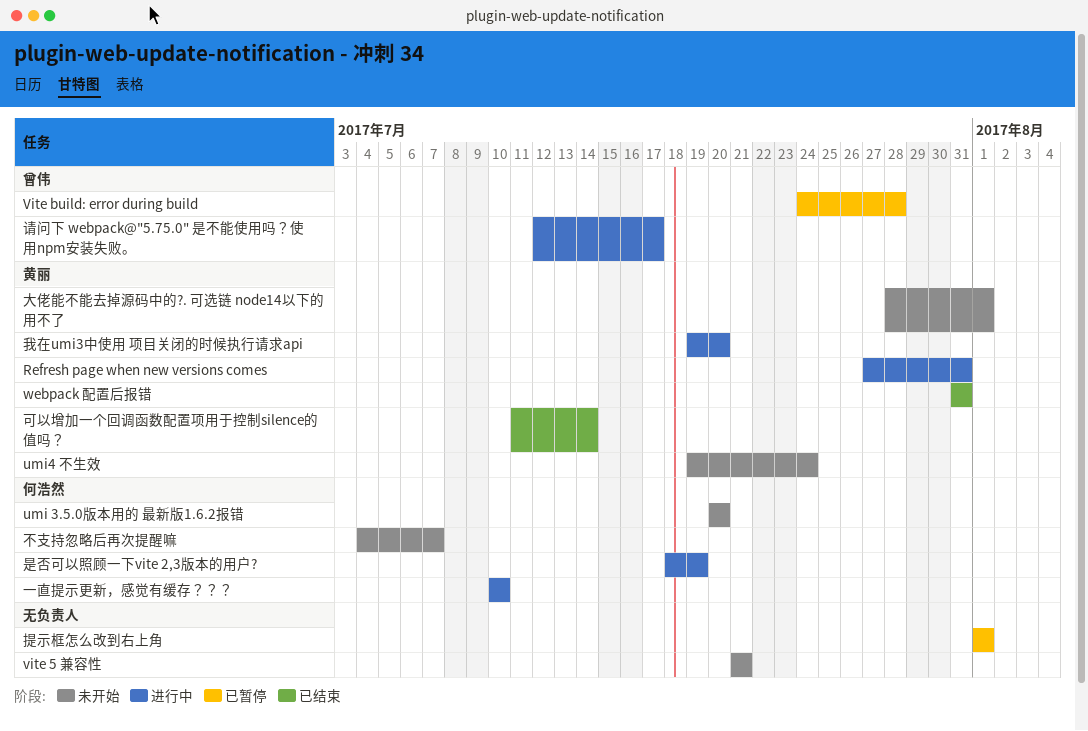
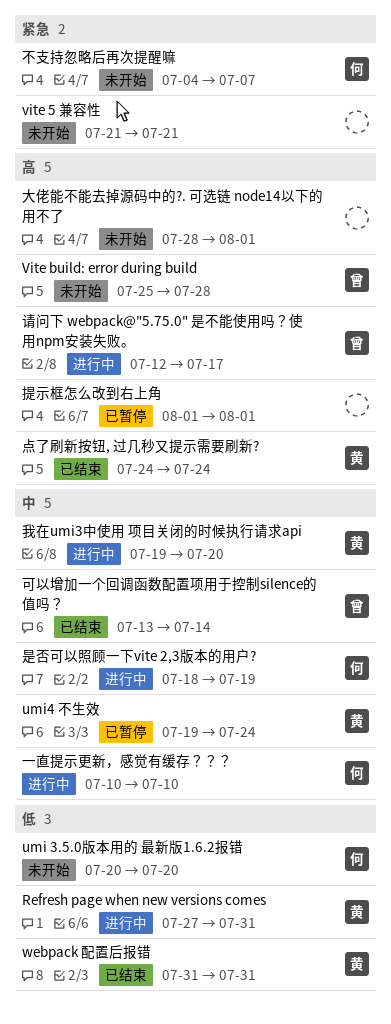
umi4 不生效, status: 未开始 -> 已暂停
Vite build: error during build, status: 已暂停 -> 未开始
Vite build: error during build, start: Jul 24 -> Jul 25
可以增加一个回调函数配置项用于控制silence的值吗？, owner: 黄丽 -> 曾伟
可以增加一个回调函数配置项用于控制silence的值吗？, start: Jul 11 -> Jul 13
大佬能不能去掉源码中的?. 可选链 node14以下的用不了, owner: 黄丽 -> none
点了刷新按钮, 过几秒又提示需要刷新?: none -> present

